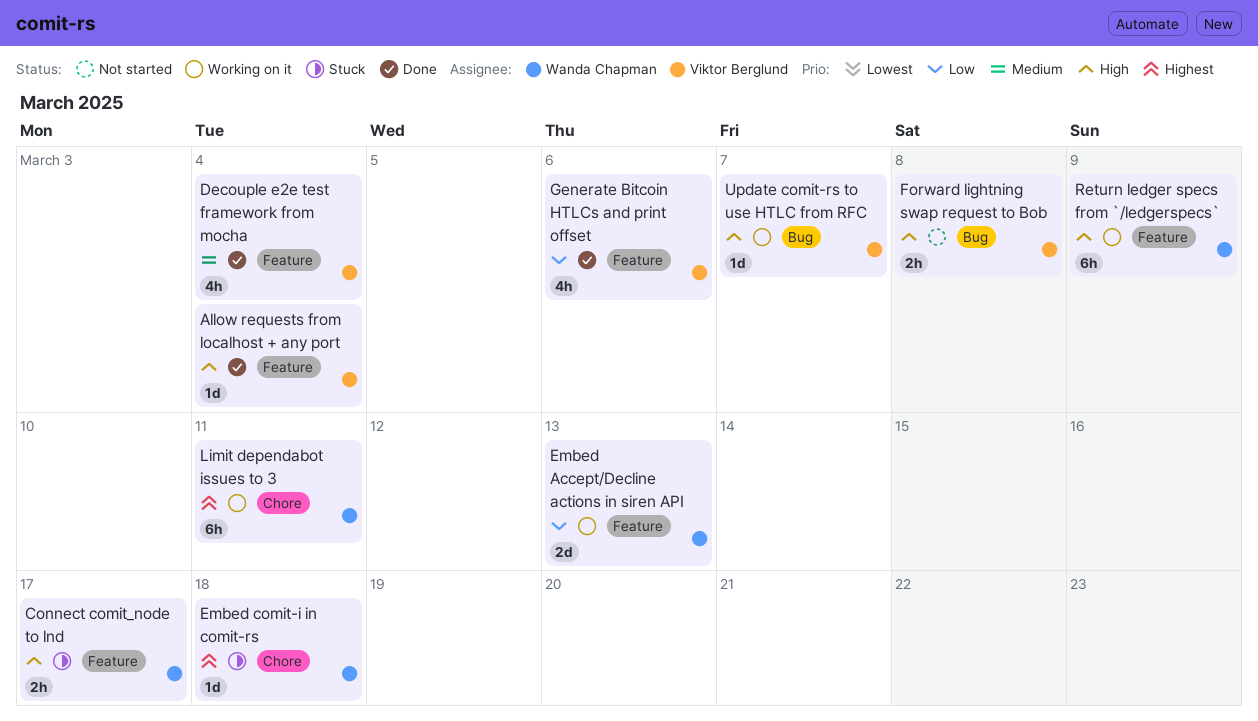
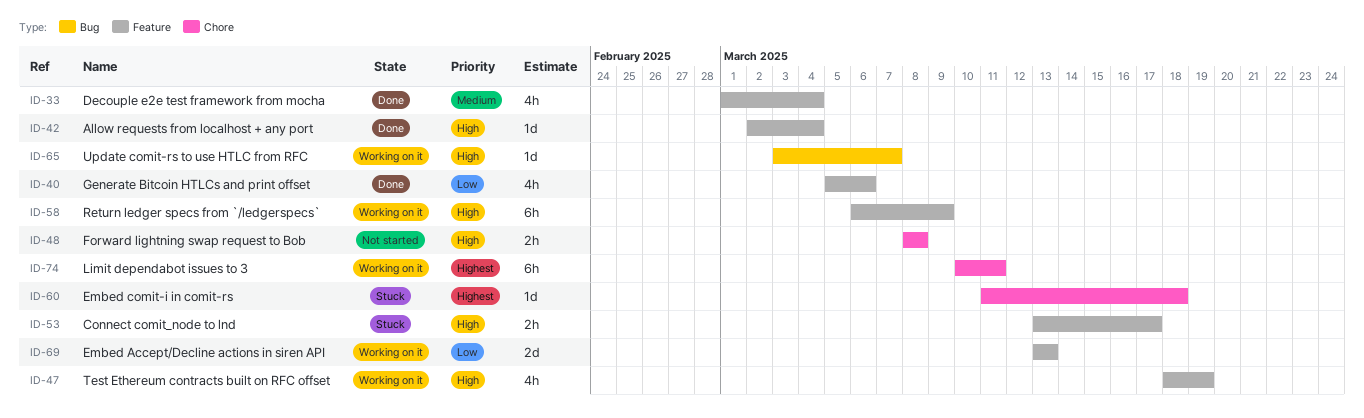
Forward lightning swap request to Bob, label: Bug -> Chore
Test Ethereum contracts built on RFC offset: none -> present

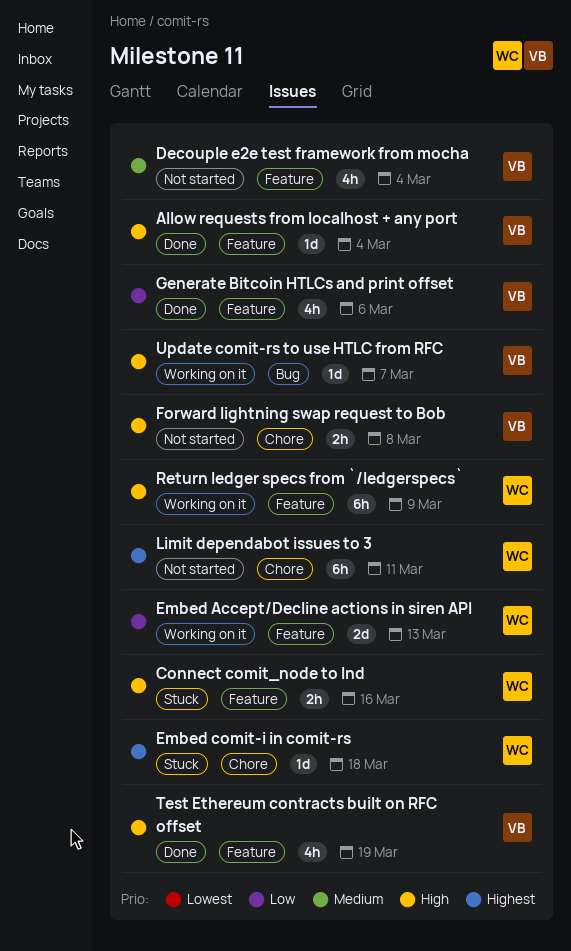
Connect comit_node to lnd, due: Mar 17 -> Mar 16
Decouple e2e test framework from mocha, status: Done -> Not started
Limit dependabot issues to 3, status: Working on it -> Not started
Test Ethereum contracts built on RFC offset, status: Working on it -> Done

